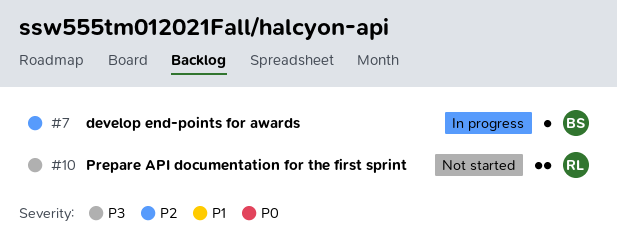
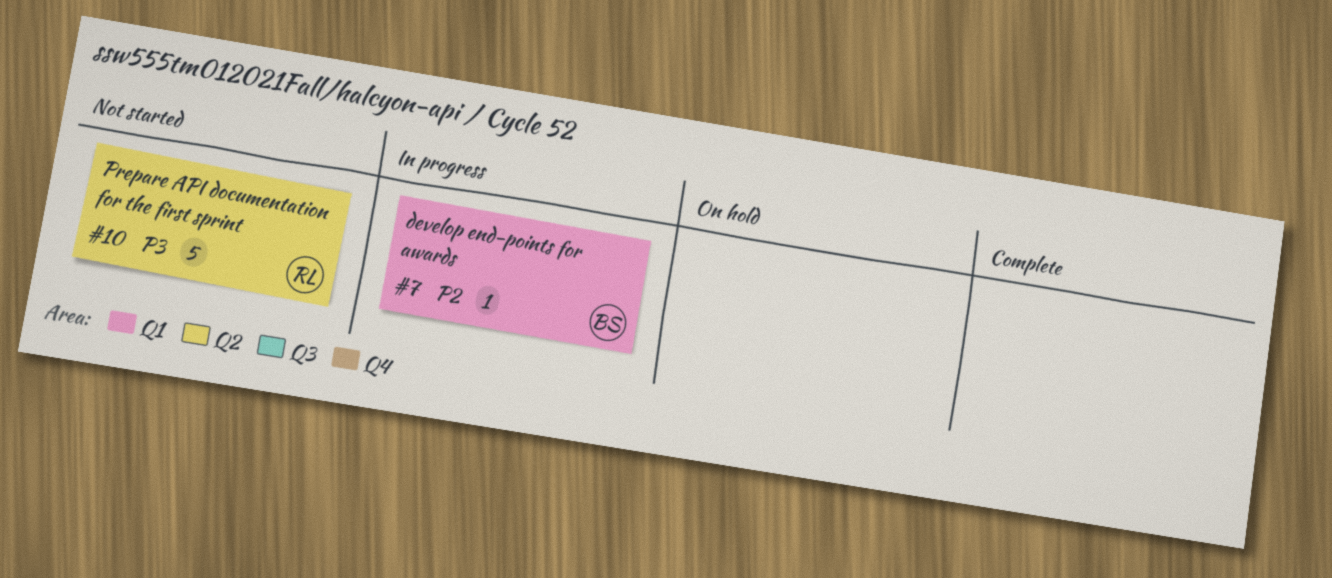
#10, estimate: 2 -> 5

